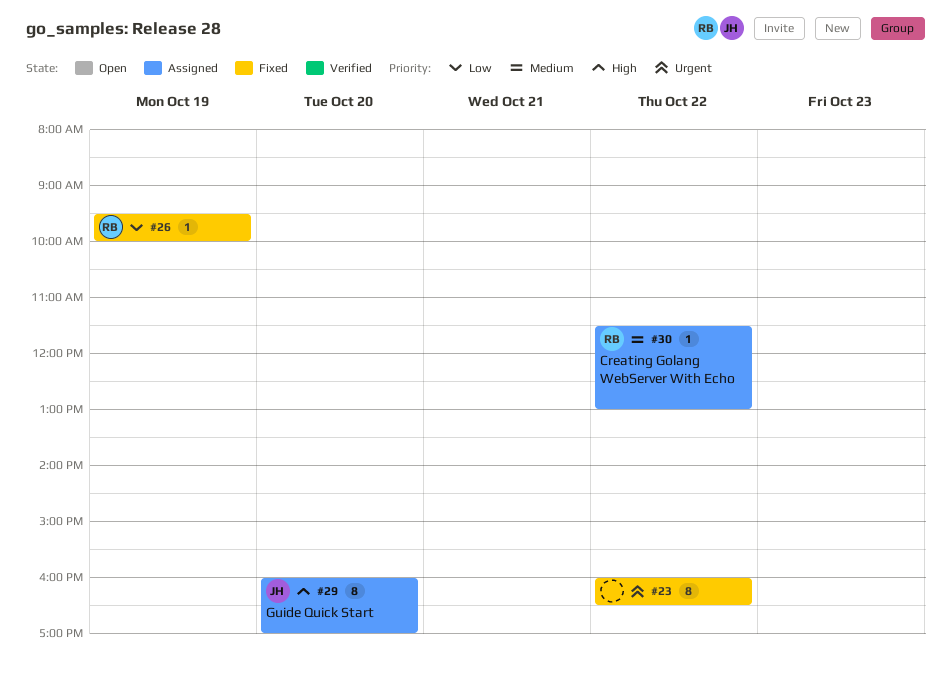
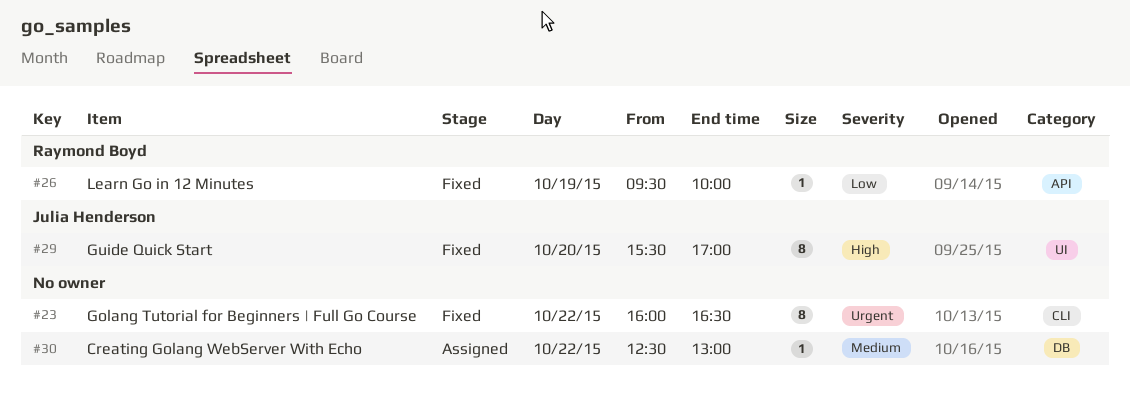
#29, status: Assigned -> Fixed
#29, begins: 16:00 -> 15:30
#30, owner: Raymond Boyd -> none
#30, begins: 11:30 -> 12:30

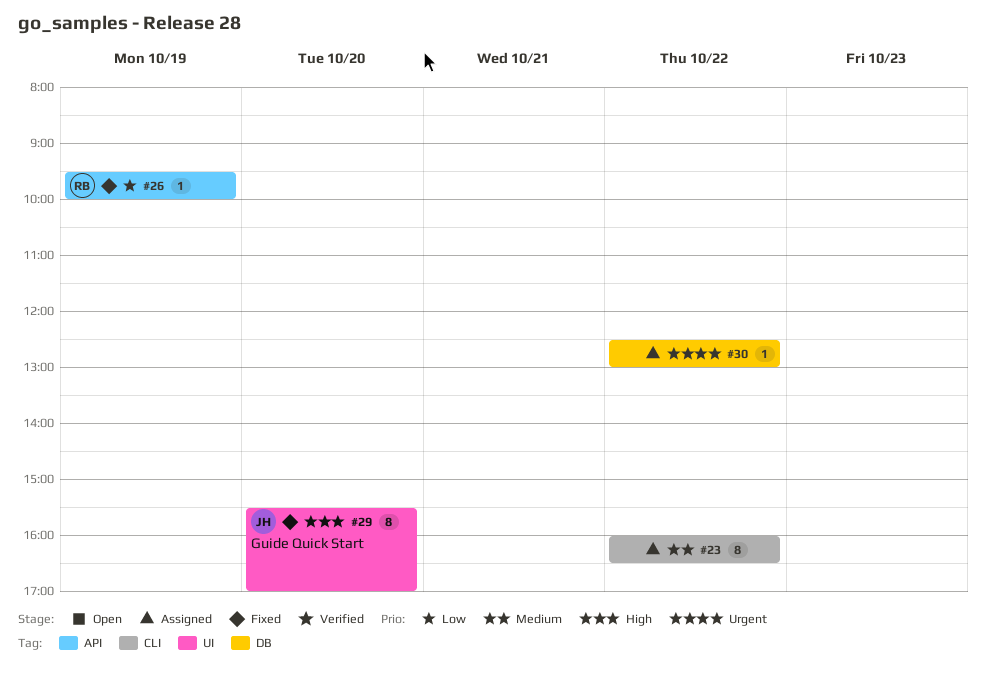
#23, status: Fixed -> Assigned
#23, priority: Urgent -> Medium
#30, priority: Medium -> Urgent

